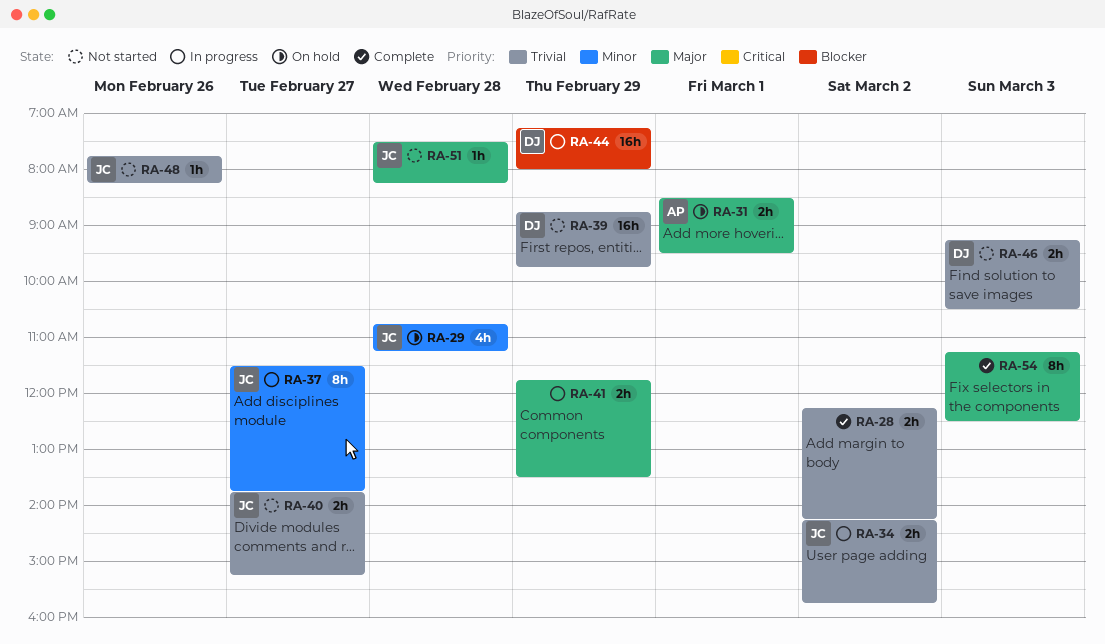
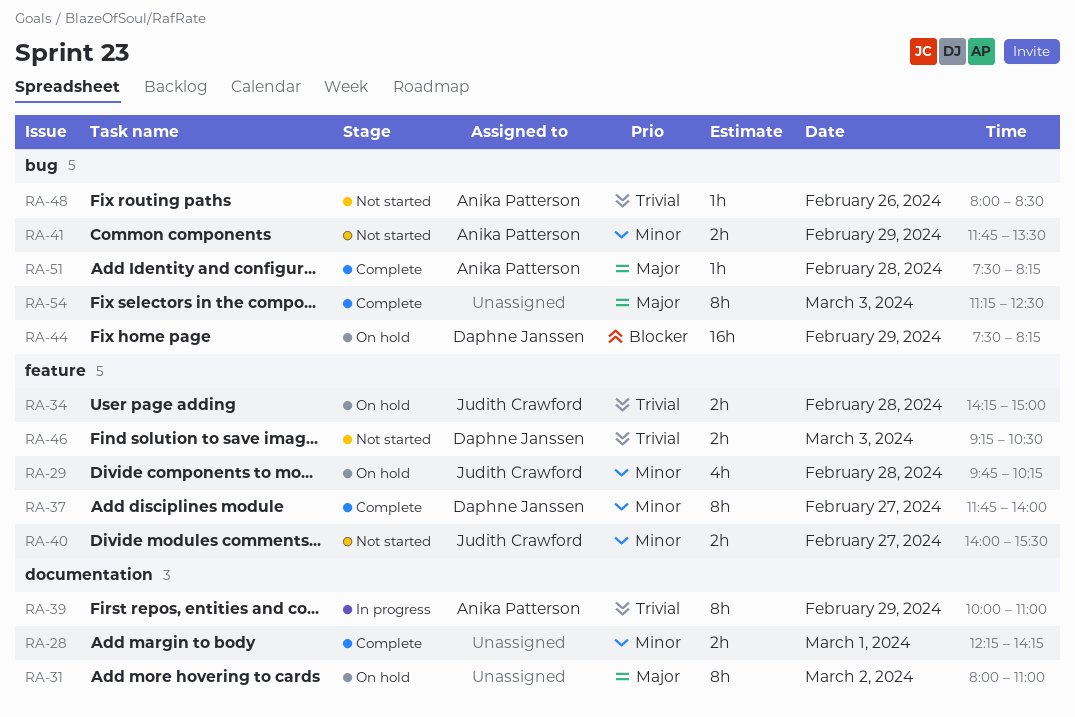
RA-28, priority: Trivial -> Minor
RA-28, day: Mar 2 -> Mar 1
RA-29, begins: 10:45 -> 09:45
RA-29, ends: 11:15 -> 10:15
RA-31, owner: Anika Patterson -> none
RA-31, estimate: 2h -> 8h
RA-31, day: Mar 1 -> Mar 2
RA-31, begins: 08:30 -> 08:00
RA-31, ends: 09:30 -> 11:00
RA-34, status: In progress -> On hold
RA-34, day: Mar 2 -> Feb 28
RA-34, ends: 15:45 -> 15:00
RA-37, status: In progress -> Complete
RA-37, owner: Judith Crawford -> Daphne Janssen
RA-37, begins: 11:30 -> 11:45
RA-37, ends: 13:45 -> 14:00
RA-39, status: Not started -> In progress
RA-39, owner: Daphne Janssen -> Anika Patterson
RA-39, estimate: 16h -> 8h
RA-39, begins: 08:45 -> 10:00
RA-39, ends: 09:45 -> 11:00
RA-40, priority: Trivial -> Minor
RA-40, begins: 13:45 -> 14:00
RA-40, ends: 15:15 -> 15:30
RA-41, status: In progress -> Not started
RA-41, owner: none -> Anika Patterson
RA-41, priority: Major -> Minor
RA-44, status: In progress -> On hold
RA-44, begins: 07:15 -> 07:30
RA-44, ends: 08:00 -> 08:15
RA-48, owner: Judith Crawford -> Anika Patterson
RA-48, begins: 07:45 -> 08:00
RA-48, ends: 08:15 -> 08:30
RA-51, status: Not started -> Complete
RA-51, owner: Judith Crawford -> Anika Patterson

